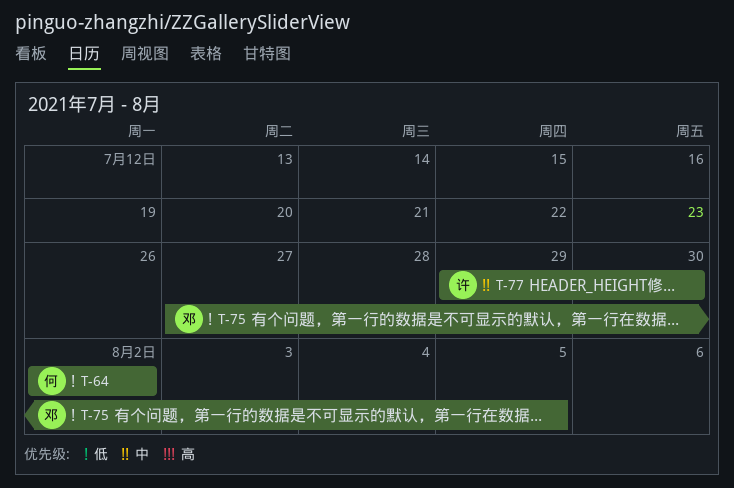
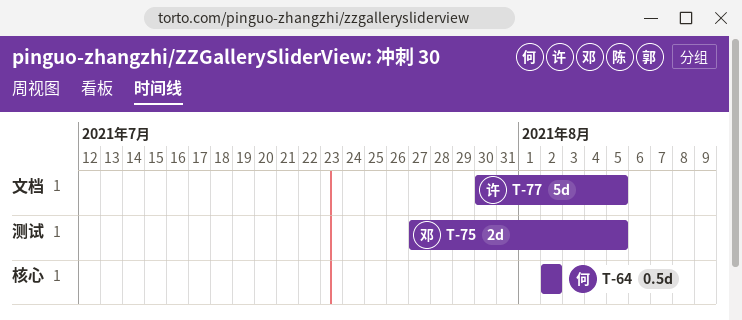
T-77, start: Jul 29 -> Jul 30
T-77, due: Jul 30 -> Aug 5

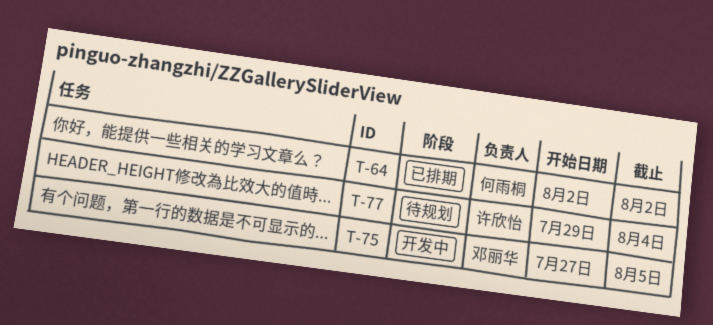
T-77, start: Jul 30 -> Jul 29
T-77, due: Aug 5 -> Aug 4

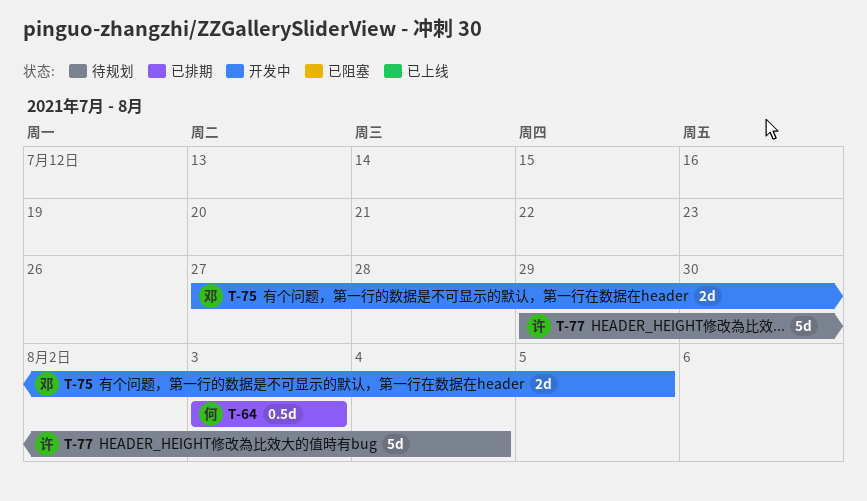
T-64, start: Aug 2 -> Aug 3
T-64, due: Aug 2 -> Aug 3

